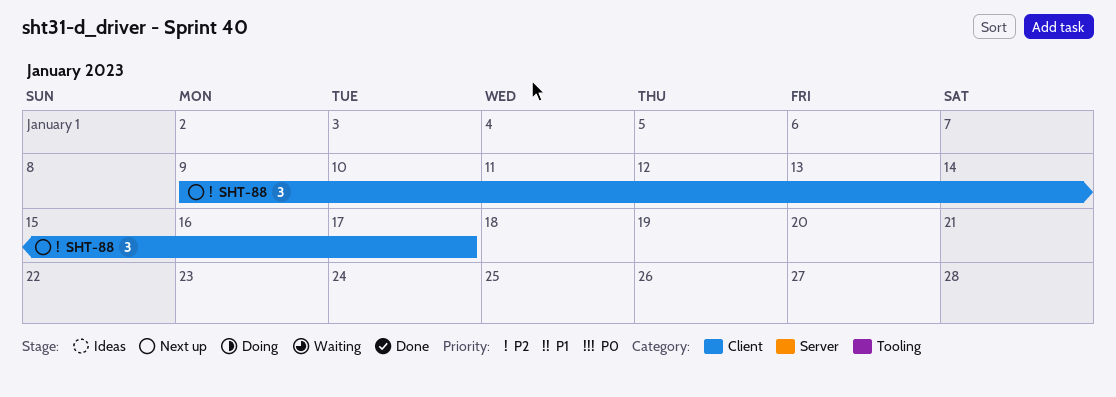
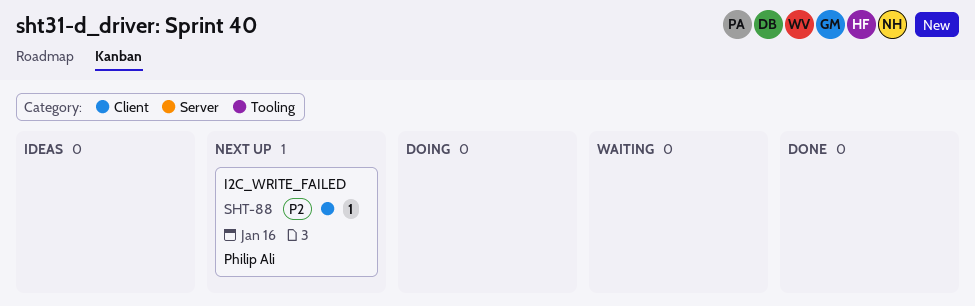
SHT-88, estimate: 3 -> 1
SHT-88, due: Jan 17 -> Jan 16

